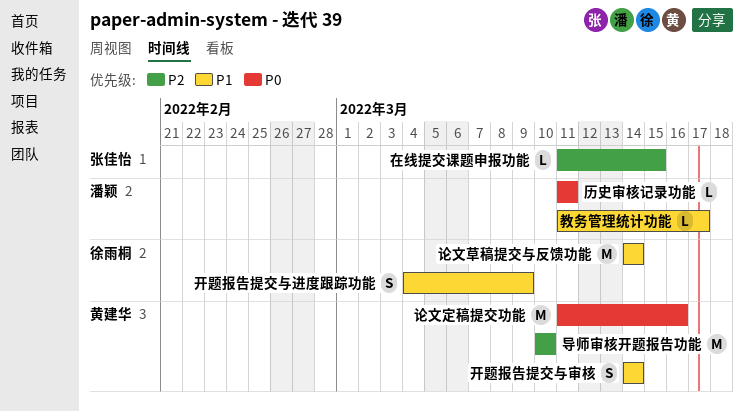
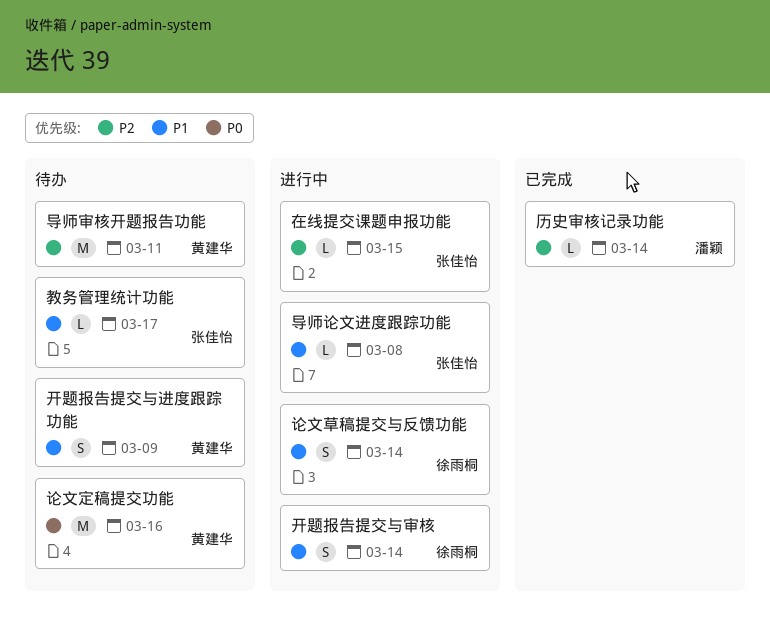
历史审核记录功能, priority: P0 -> P2
历史审核记录功能, due: Mar 11 -> Mar 14
导师审核开题报告功能, due: Mar 10 -> Mar 11
导师论文进度跟踪功能: none -> present
开题报告提交与审核, owner: 黄建华 -> 徐雨桐
开题报告提交与进度跟踪功能, owner: 徐雨桐 -> 黄建华
教务管理统计功能, owner: 潘颖 -> 张佳怡
论文草稿提交与反馈功能, estimate: M -> S

